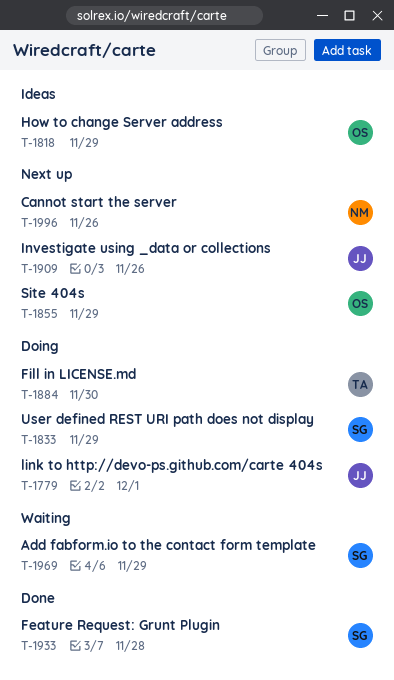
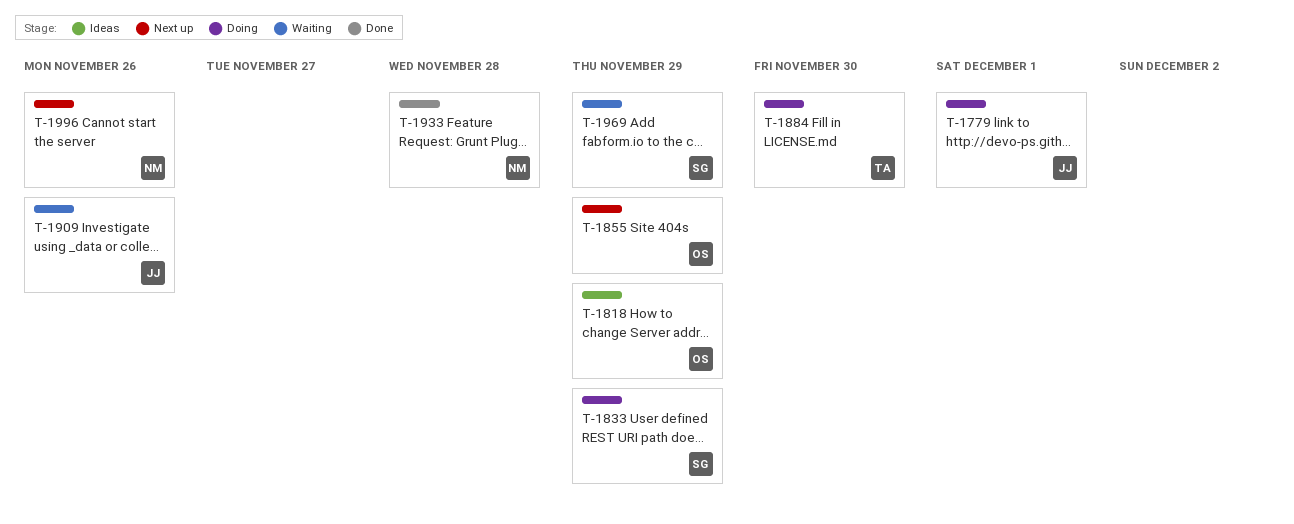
T-1909, status: Next up -> Waiting
T-1933, owner: SG -> NM

